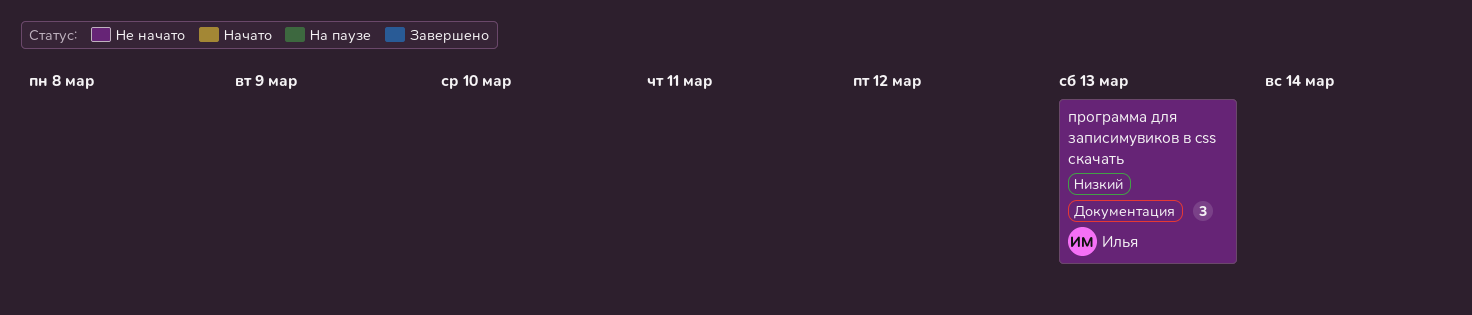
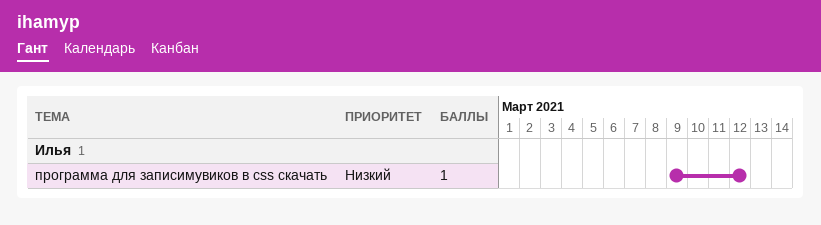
программа для записимувиков в css скачать, estimate: 3 -> 1
программа для записимувиков в css скачать, due: Mar 13 -> Mar 12

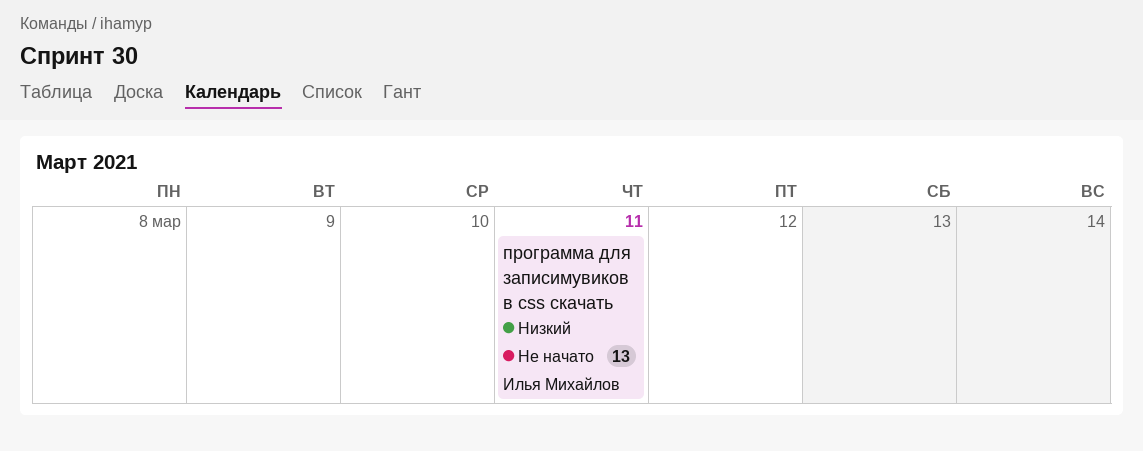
программа для записимувиков в css скачать, estimate: 1 -> 13
программа для записимувиков в css скачать, due: Mar 12 -> Mar 11

